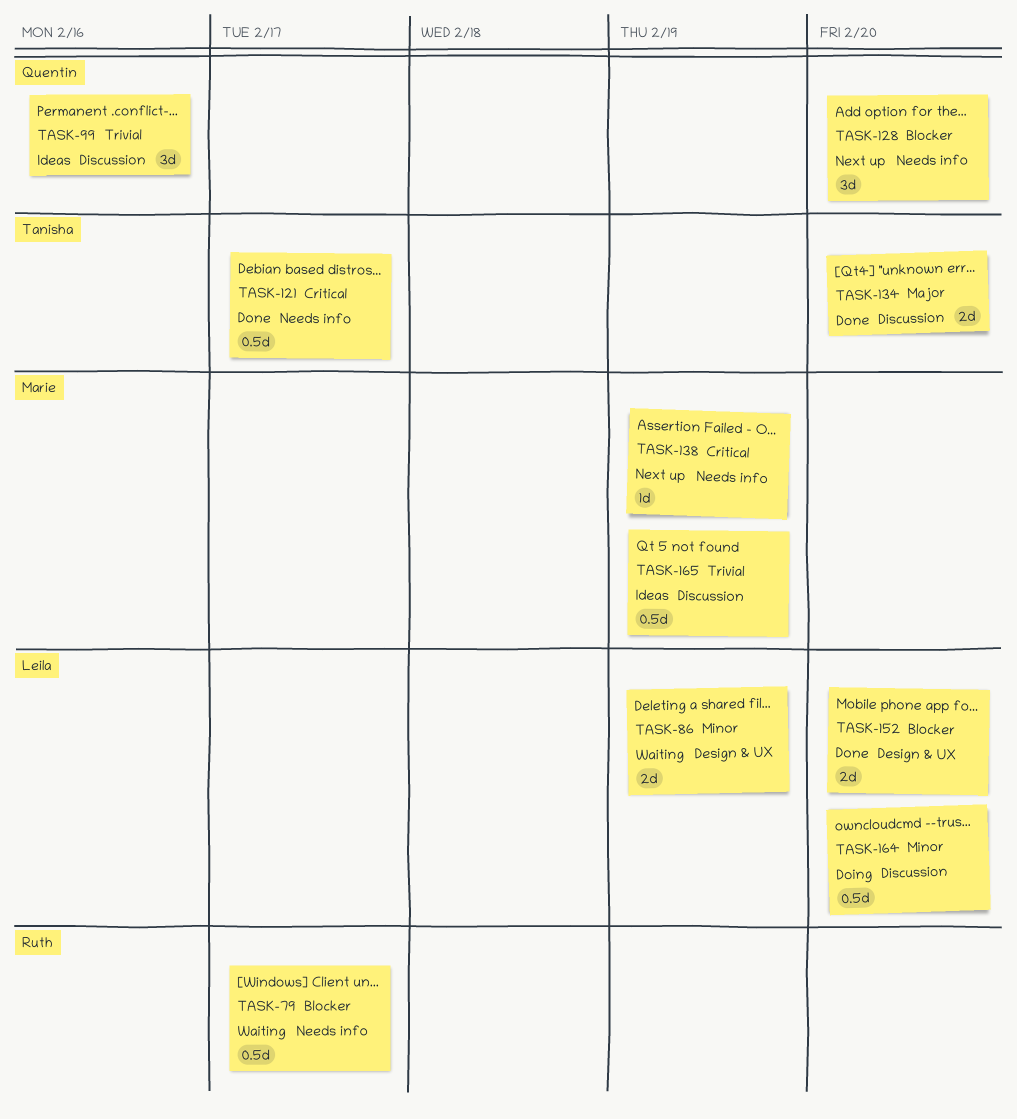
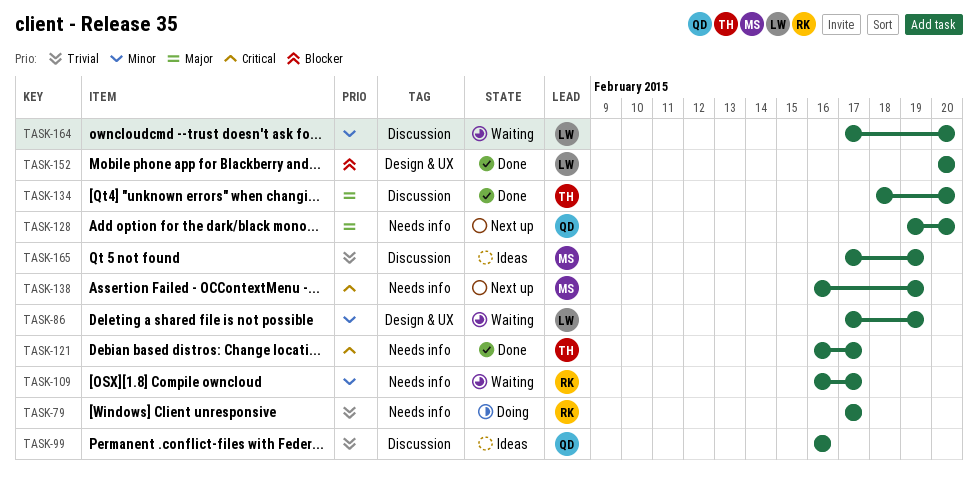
TASK-79, status: Waiting -> Doing
TASK-79, priority: Blocker -> Trivial
TASK-109: none -> present
TASK-128, priority: Blocker -> Major
TASK-164, status: Doing -> Waiting

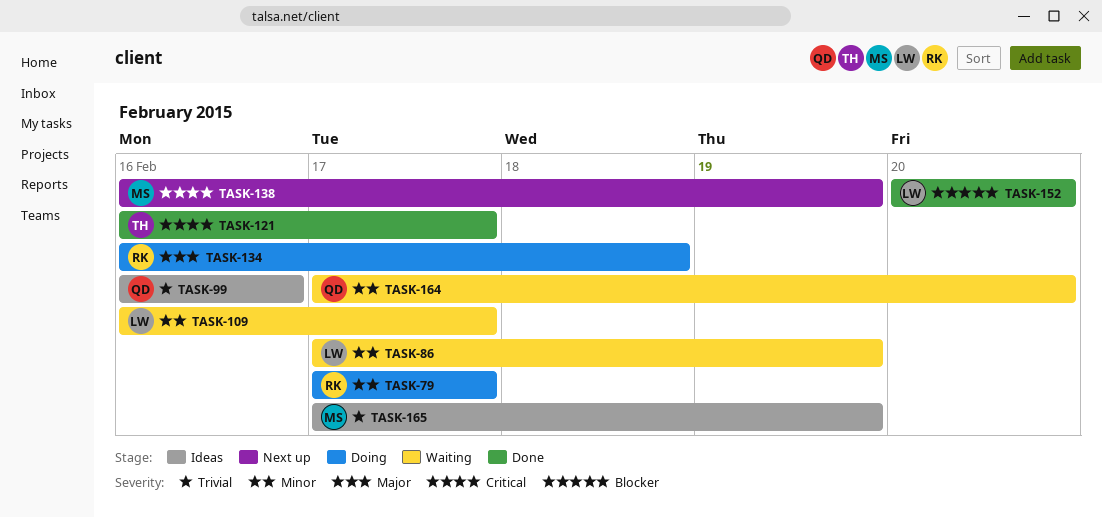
TASK-79, priority: Trivial -> Minor
TASK-109, owner: RK -> LW
TASK-128: present -> none
TASK-134, status: Done -> Doing
TASK-134, owner: TH -> RK
TASK-134, start: Feb 18 -> Feb 16
TASK-134, due: Feb 20 -> Feb 18
TASK-164, owner: LW -> QD

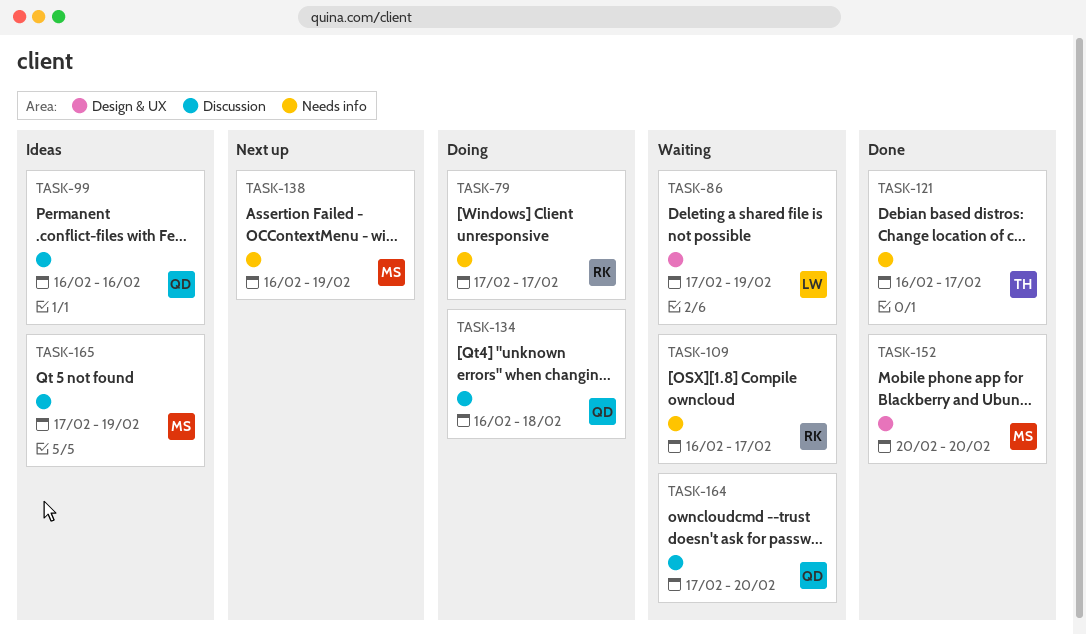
TASK-109, owner: LW -> RK
TASK-134, owner: RK -> QD
TASK-152, owner: LW -> MS

